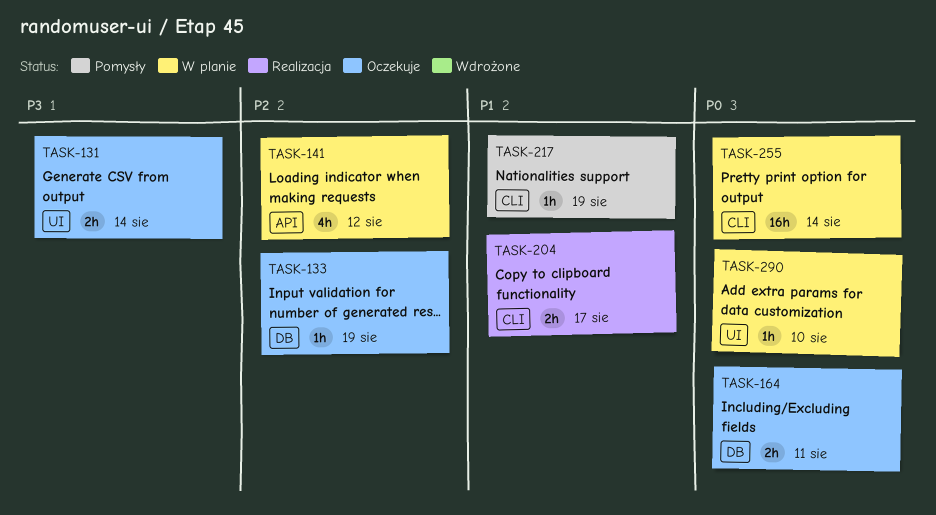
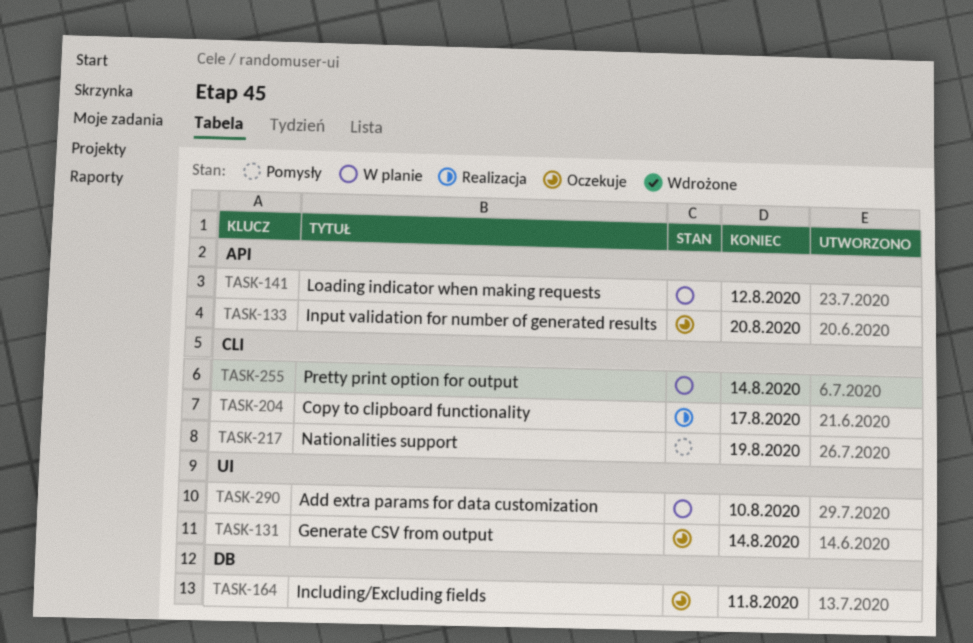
TASK-133, label: DB -> API
TASK-133, due: Aug 19 -> Aug 20

